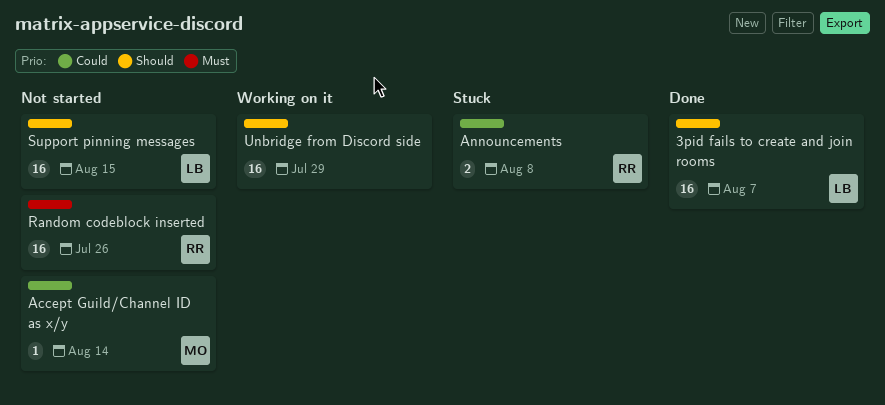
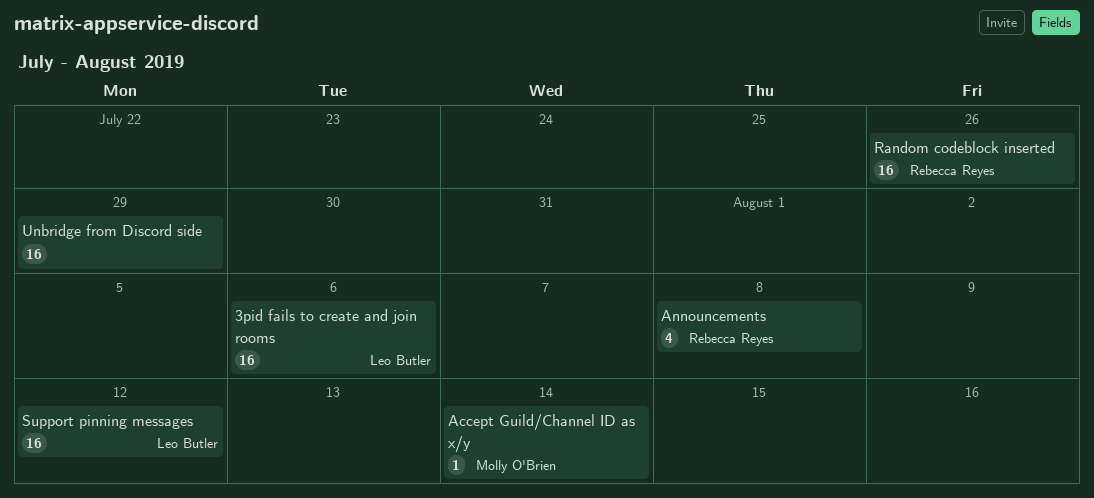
3pid fails to create and join rooms, due: Aug 7 -> Aug 6
Announcements, estimate: 2 -> 4
Support pinning messages, due: Aug 15 -> Aug 12

